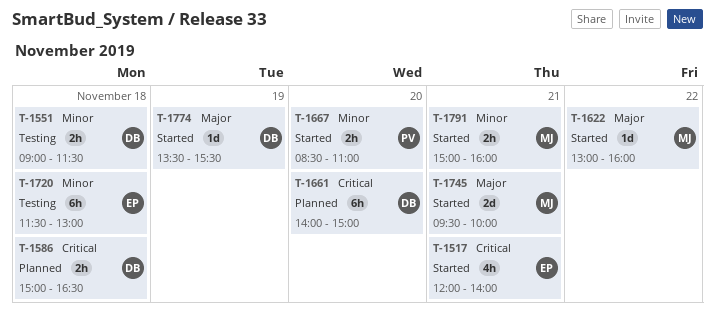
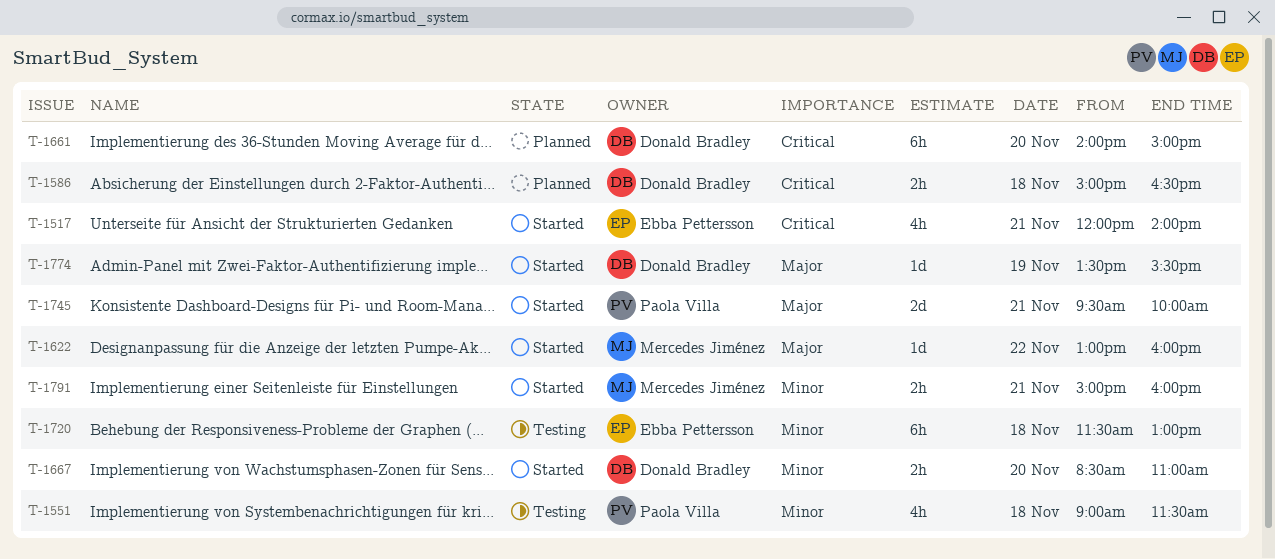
T-1551, owner: Donald Bradley -> Paola Villa
T-1551, estimate: 2h -> 4h
T-1667, owner: Paola Villa -> Donald Bradley
T-1745, owner: Mercedes Jiménez -> Paola Villa

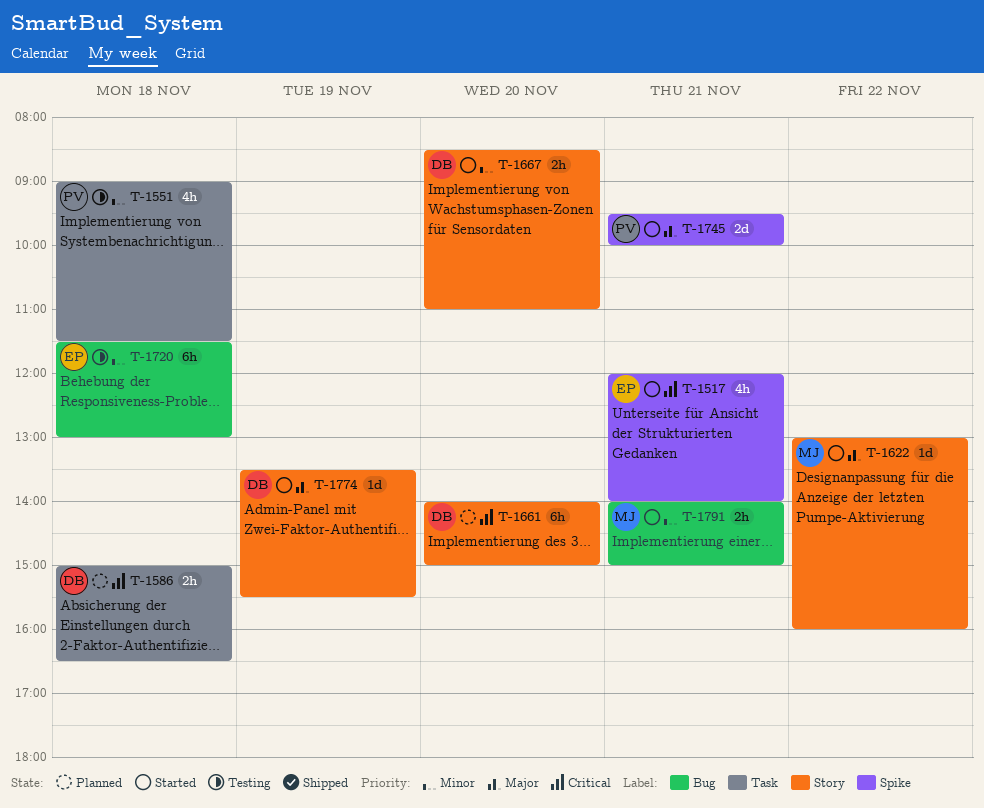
T-1791, begins: 15:00 -> 14:00
T-1791, ends: 16:00 -> 15:00

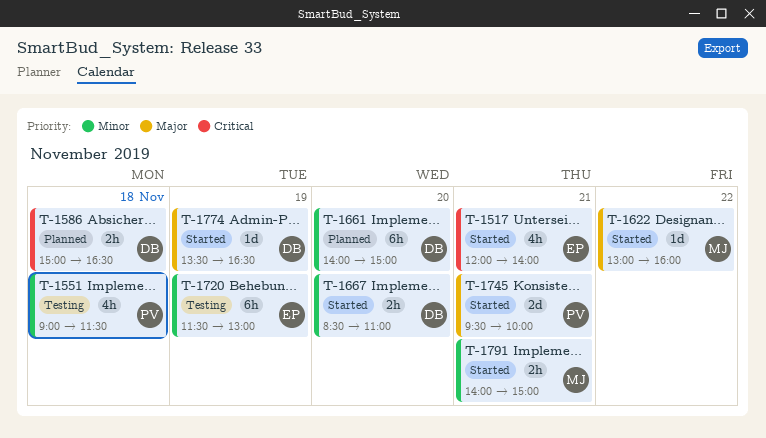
T-1661, priority: Critical -> Minor
T-1720, day: Nov 18 -> Nov 19
T-1774, ends: 15:30 -> 16:30

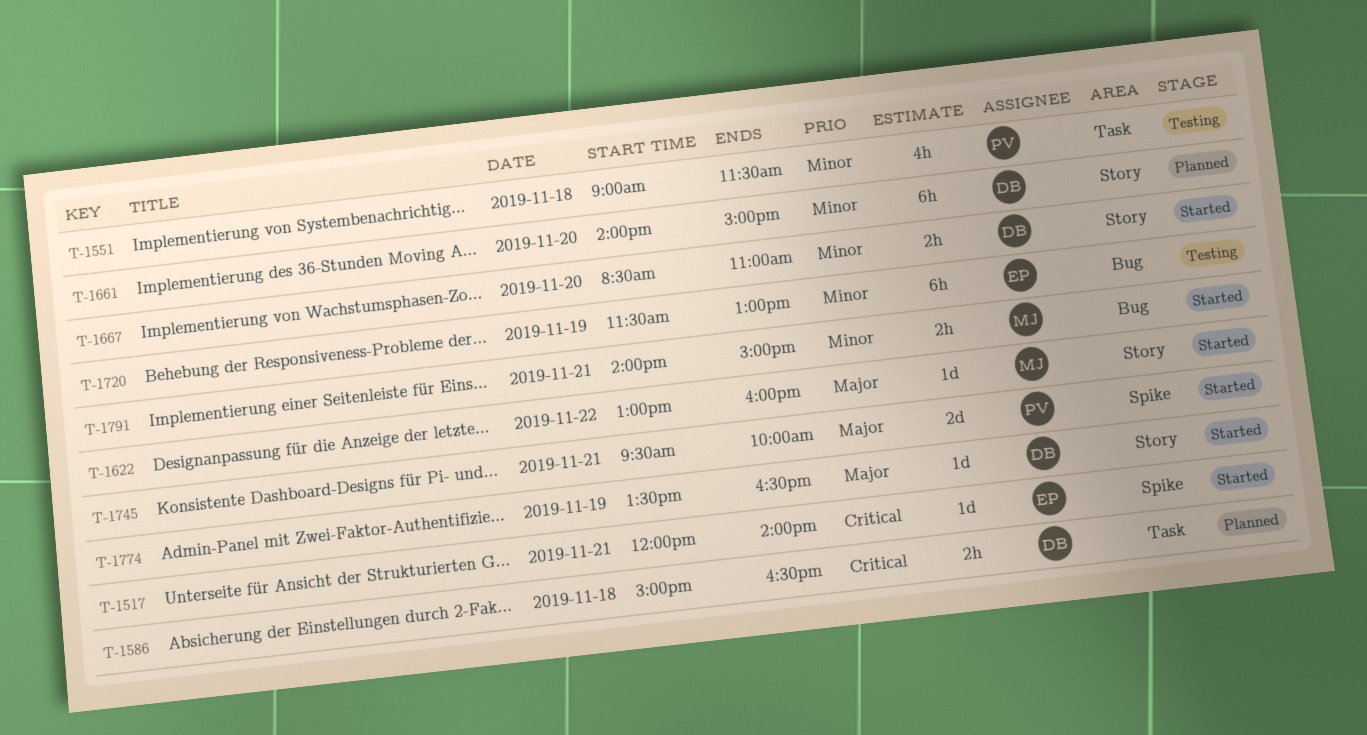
T-1517, estimate: 4h -> 1d

